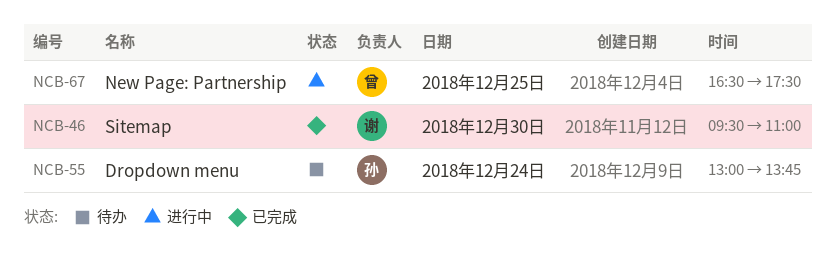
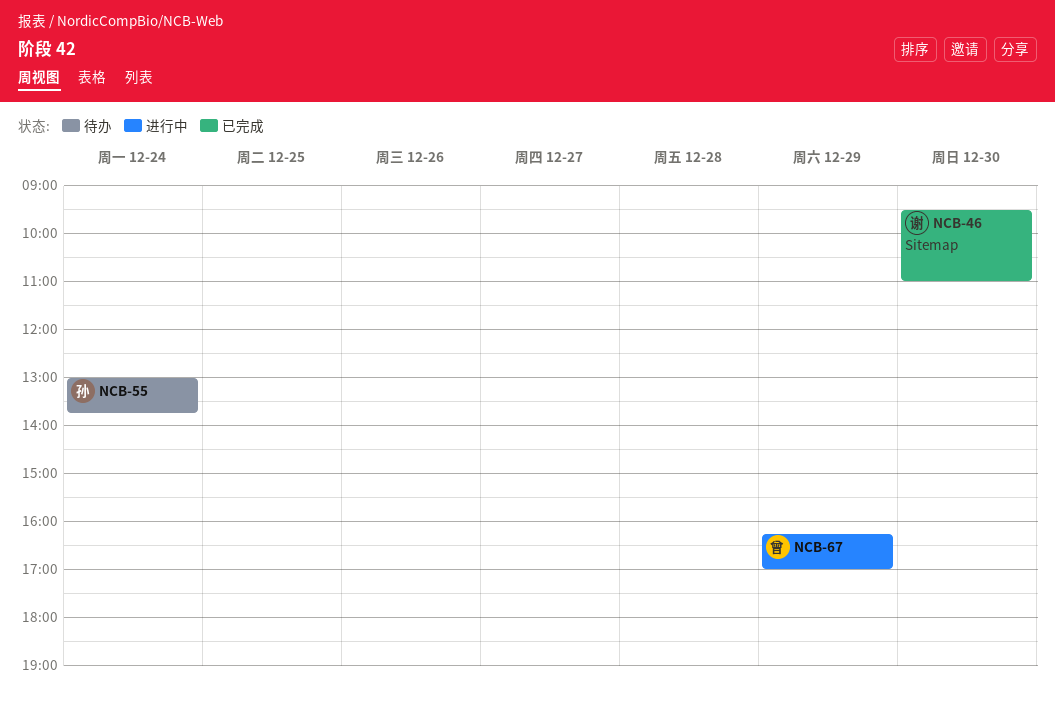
NCB-67, day: Dec 25 -> Dec 29
NCB-67, begins: 16:30 -> 16:15
NCB-67, ends: 17:30 -> 17:00

